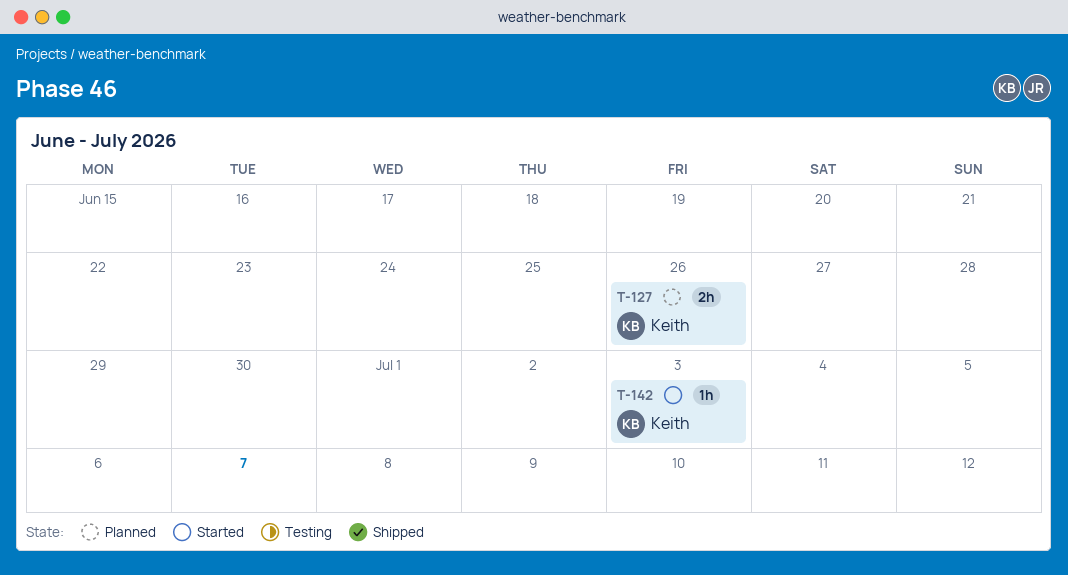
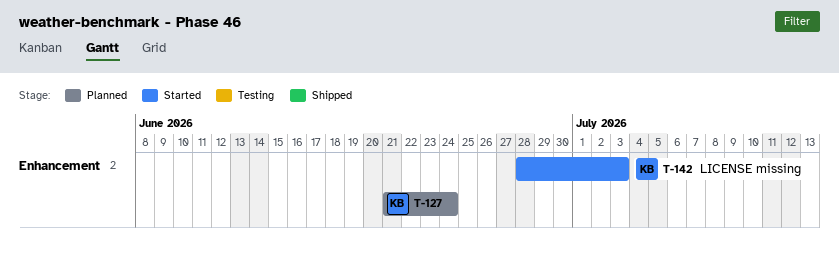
T-127, due: Jun 26 -> Jun 24

